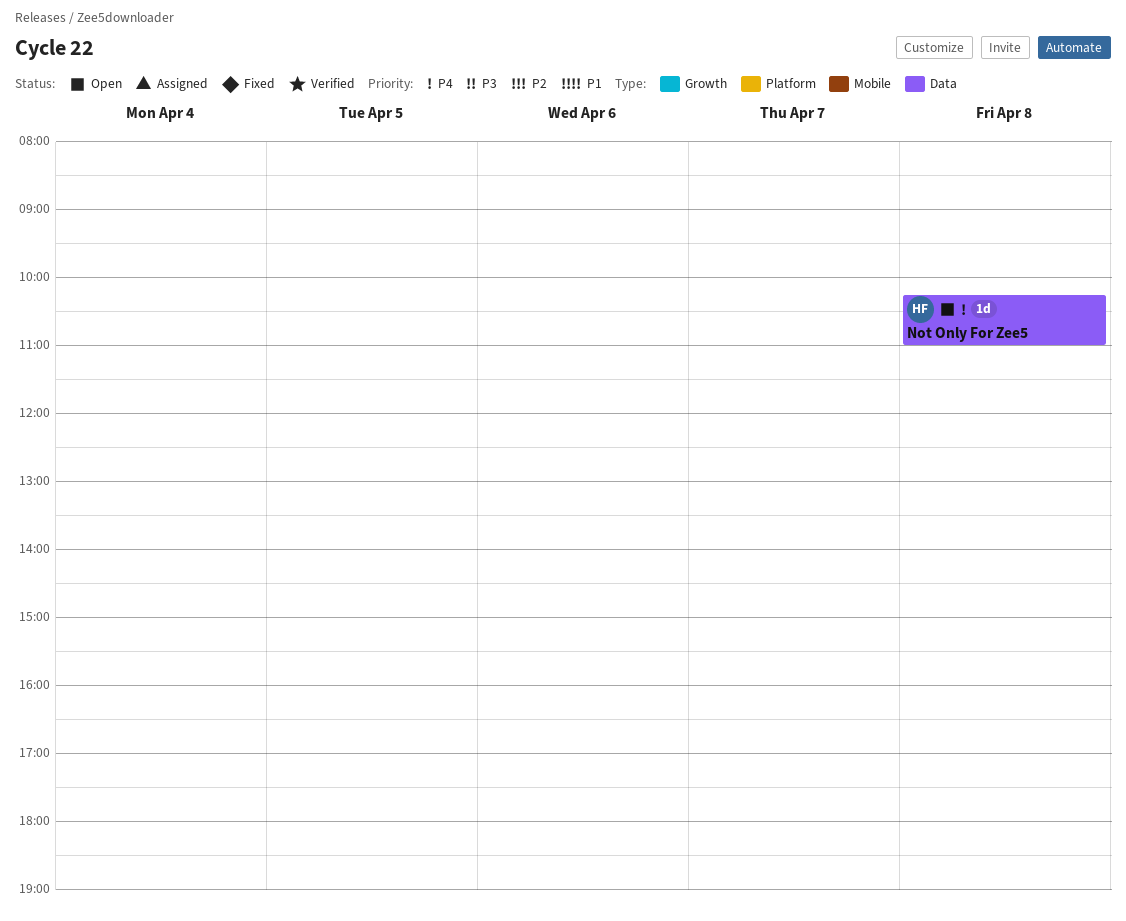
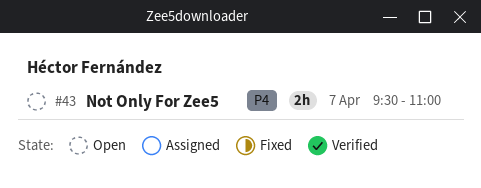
Not Only For Zee5, estimate: 1d -> 2h
Not Only For Zee5, day: Apr 8 -> Apr 7
Not Only For Zee5, begins: 10:15 -> 09:30

